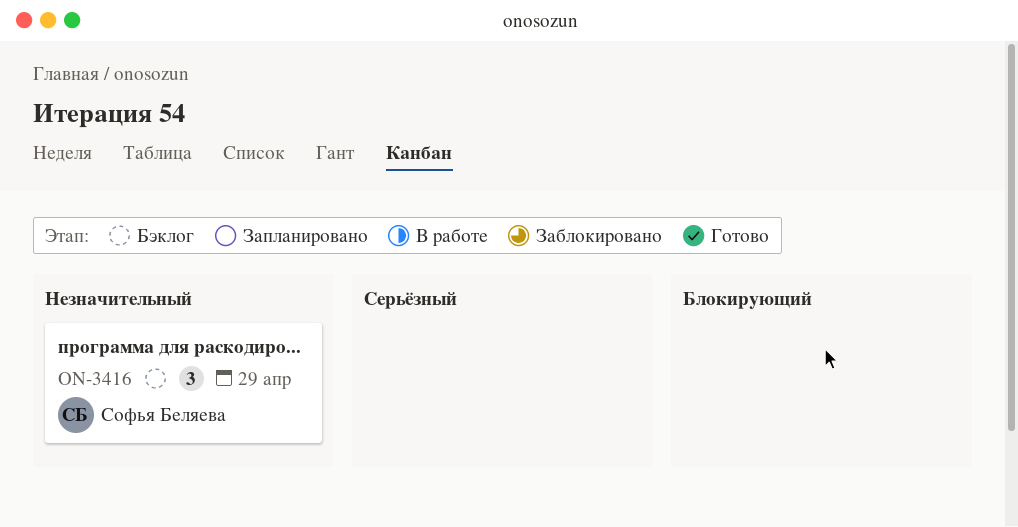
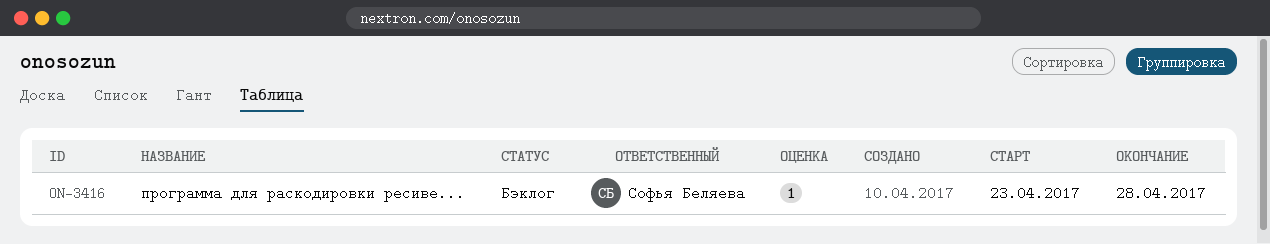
ON-3416, estimate: 3 -> 1
ON-3416, due: Apr 29 -> Apr 28

